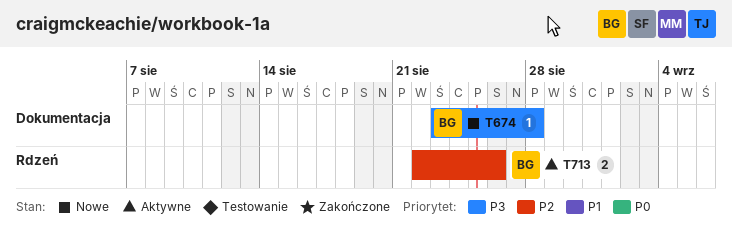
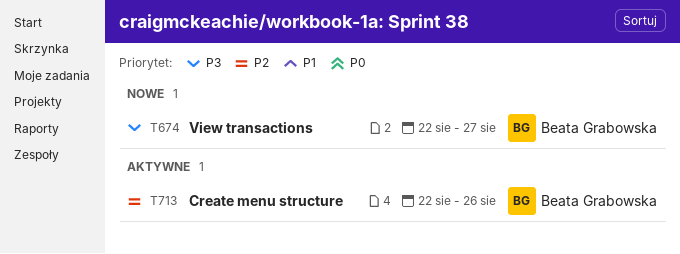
T674, start: Aug 23 -> Aug 22
T674, due: Aug 28 -> Aug 27

